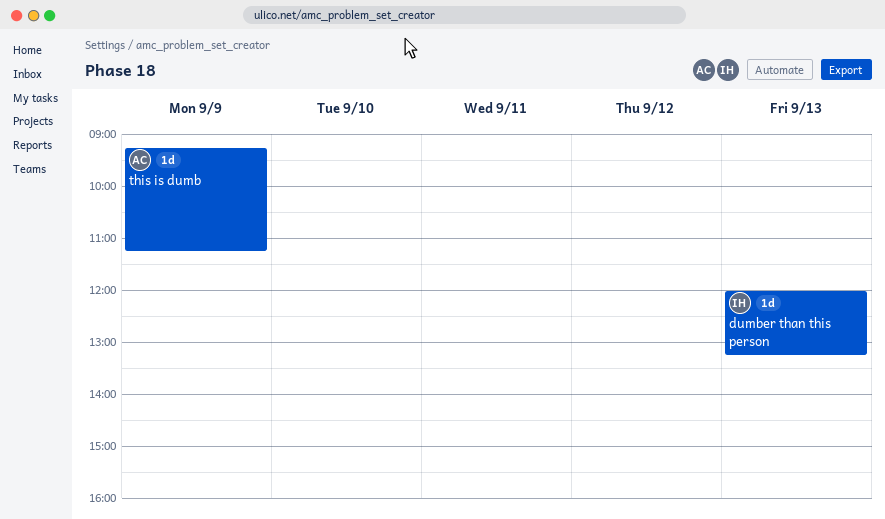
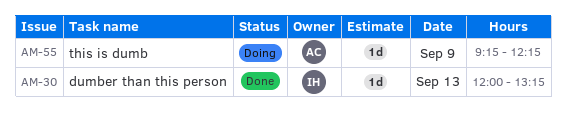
this is dumb, ends: 11:15 -> 12:15

